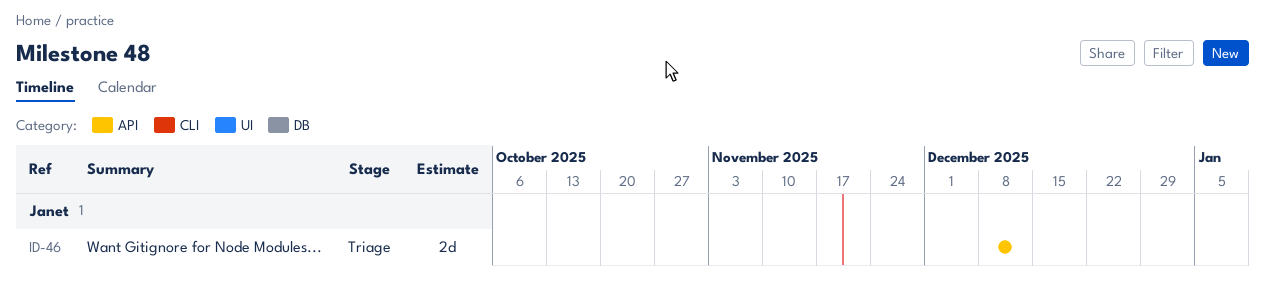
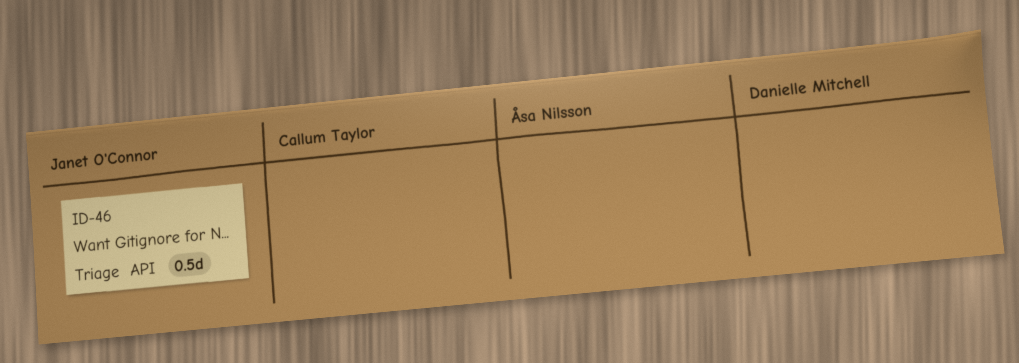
ID-46, estimate: 2d -> 0.5d

